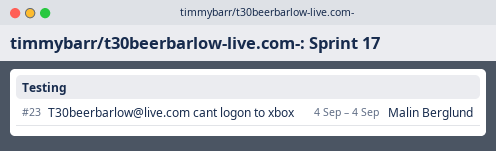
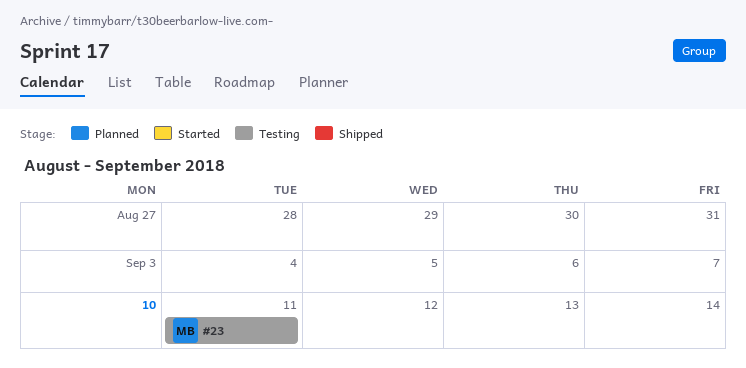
#23, start: Sep 4 -> Sep 11
#23, due: Sep 4 -> Sep 11

